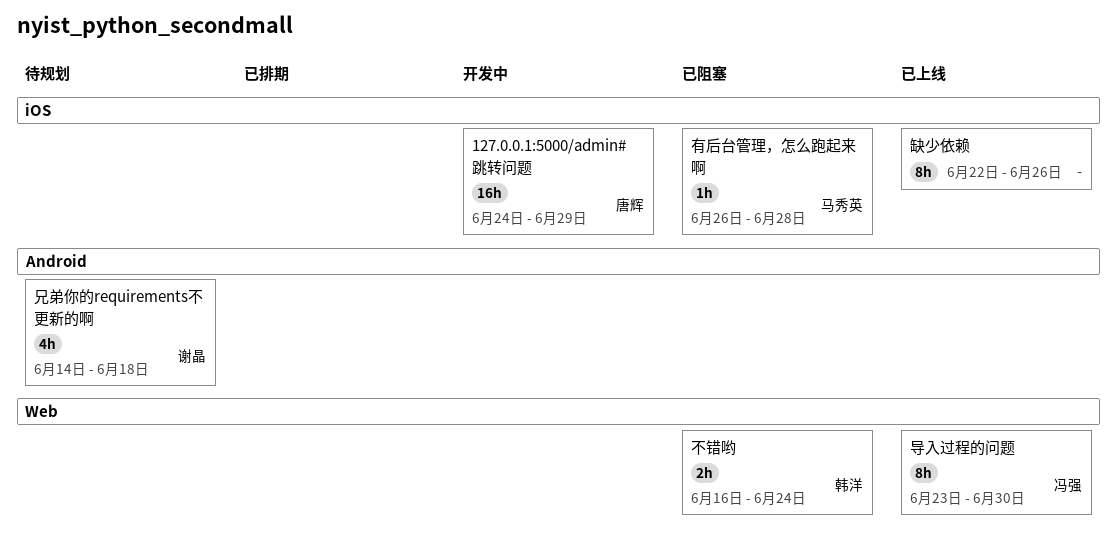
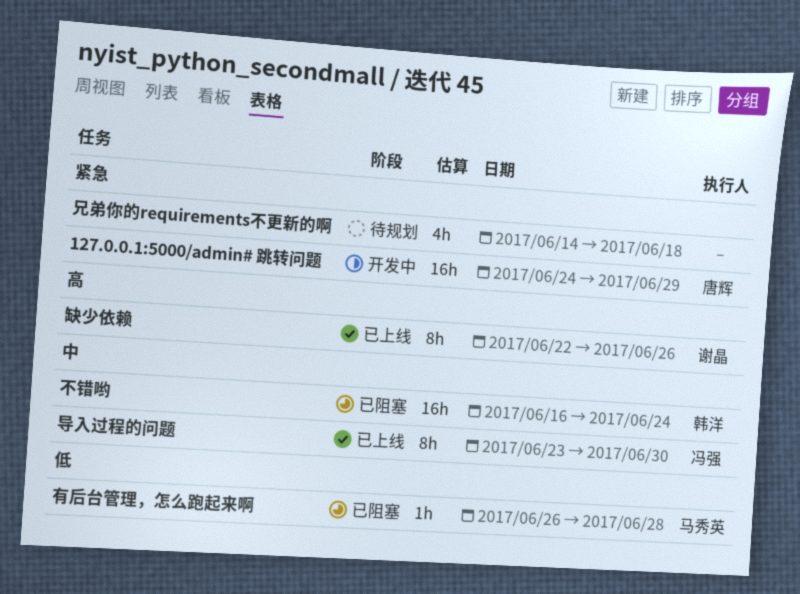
不错哟, estimate: 2h -> 16h
兄弟你的requirements不更新的啊, owner: 谢晶 -> none
缺少依赖, owner: none -> 谢晶

